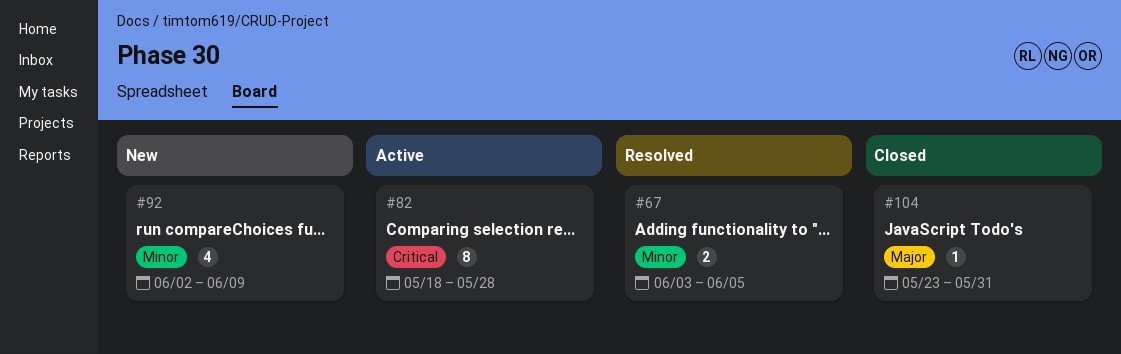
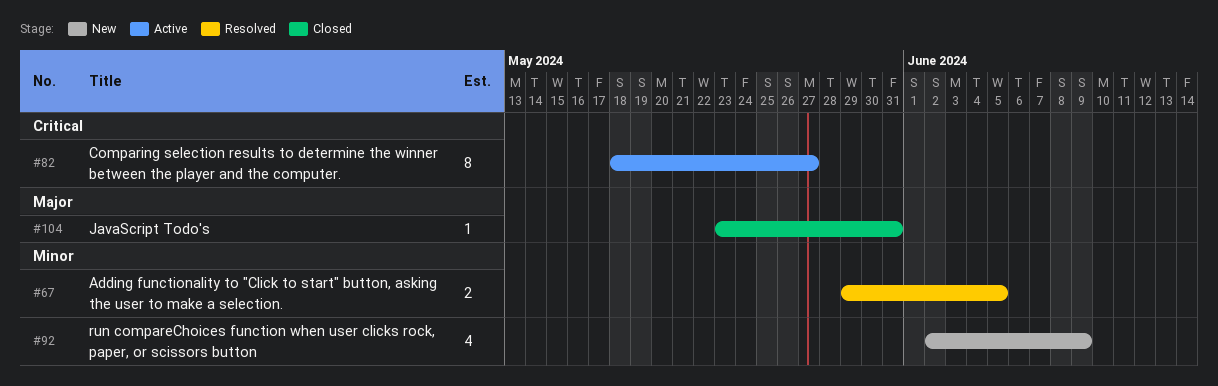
#67, start: Jun 3 -> May 29
#82, due: May 28 -> May 27

